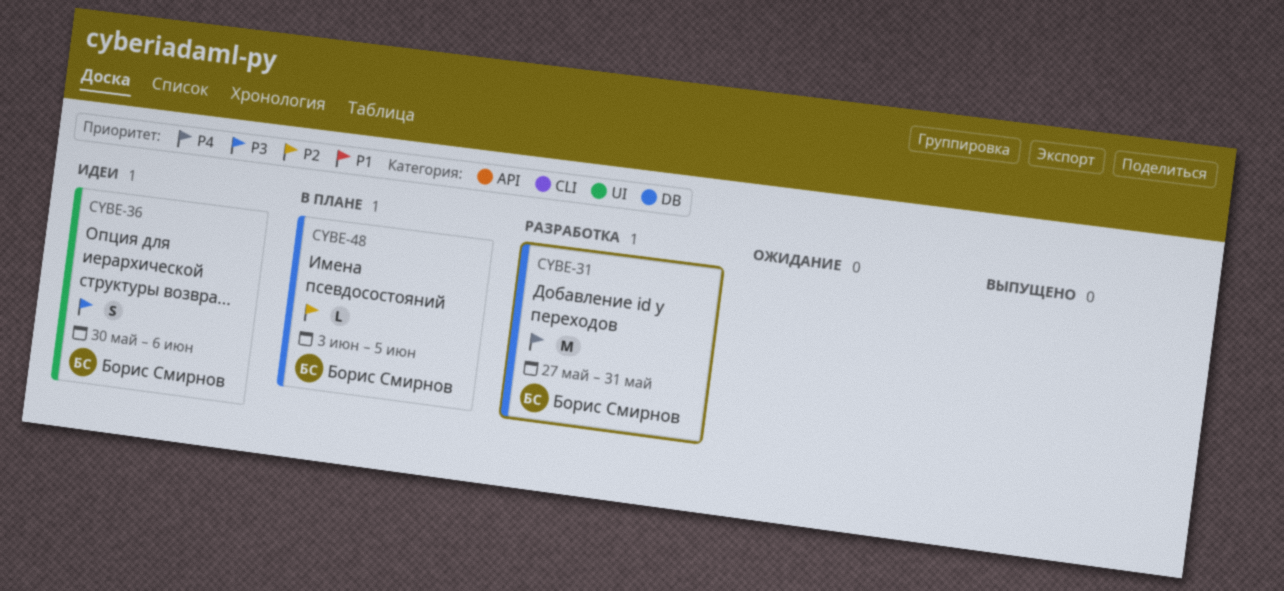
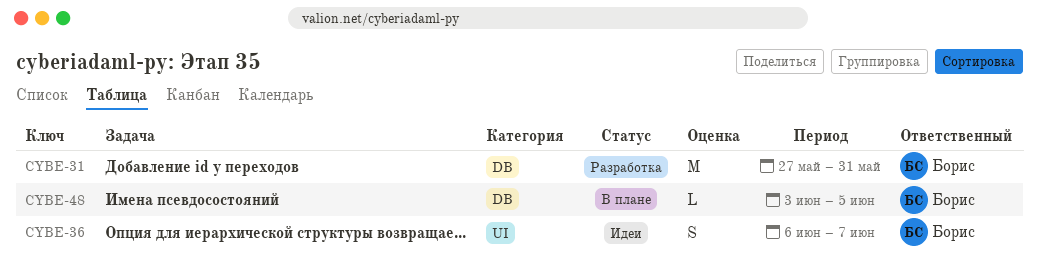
CYBE-36, start: May 30 -> Jun 6
CYBE-36, due: Jun 6 -> Jun 7

